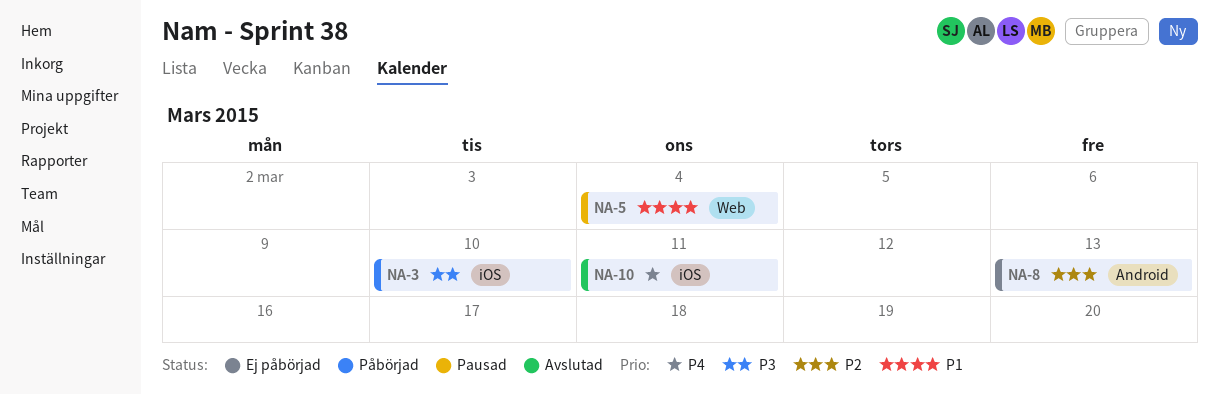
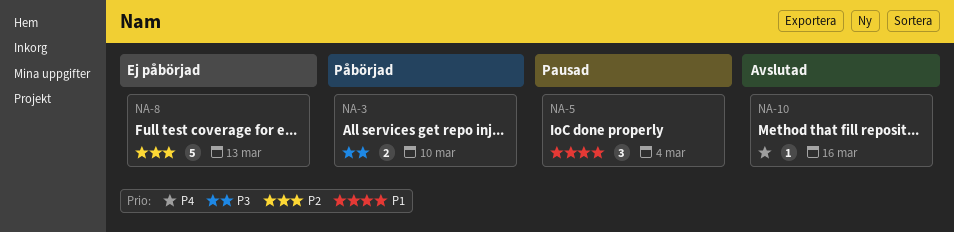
NA-10, due: Mar 11 -> Mar 16

